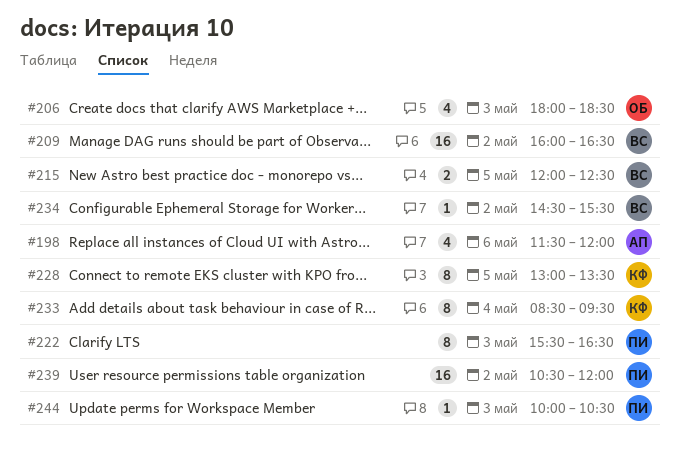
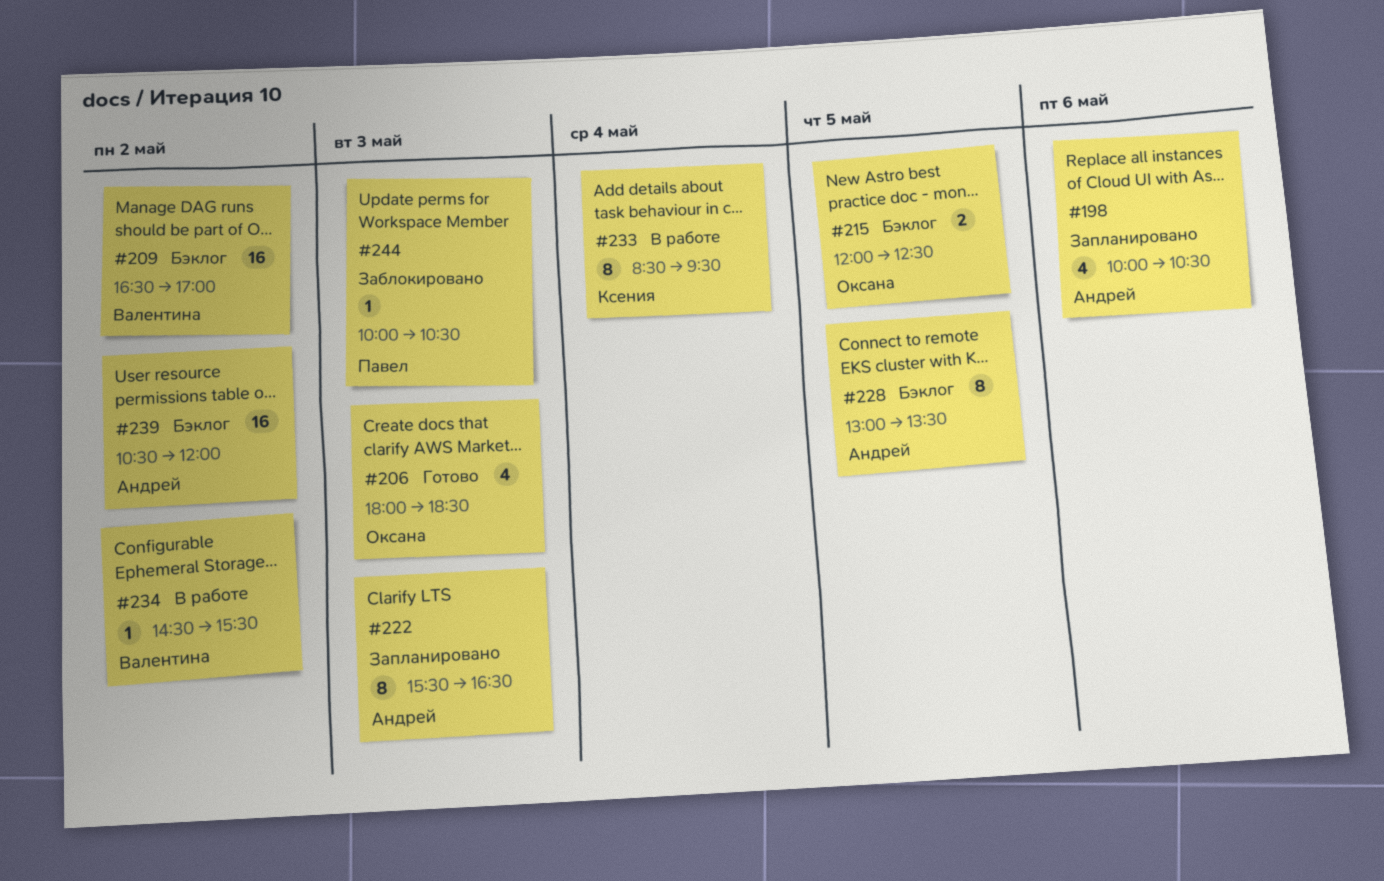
#198, begins: 11:30 -> 10:00
#198, ends: 12:00 -> 10:30
#209, begins: 16:00 -> 16:30
#209, ends: 16:30 -> 17:00
#215, owner: Валентина -> Оксана
#222, owner: Павел -> Андрей
#228, owner: Ксения -> Андрей
#239, owner: Павел -> Андрей

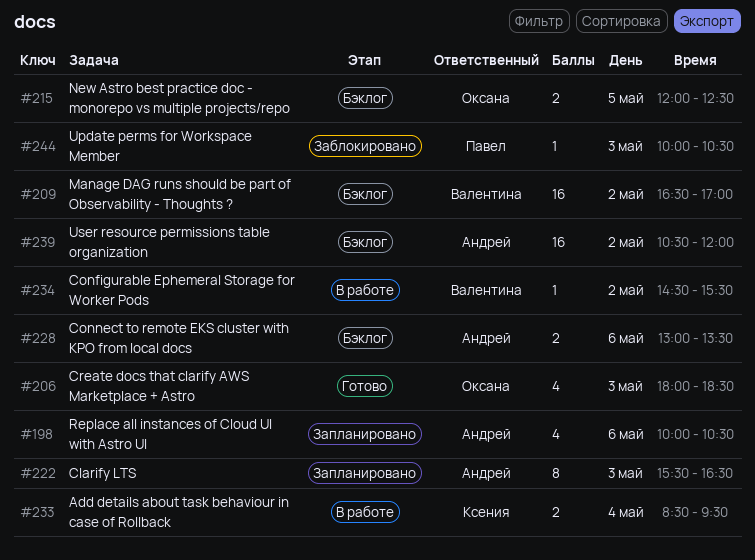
#228, estimate: 8 -> 2
#228, day: May 5 -> May 6
#233, estimate: 8 -> 2

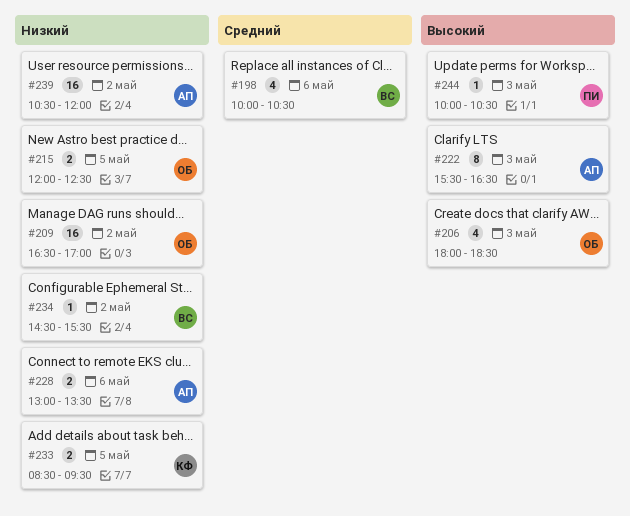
#198, owner: Андрей -> Валентина
#209, owner: Валентина -> Оксана
#233, day: May 4 -> May 5

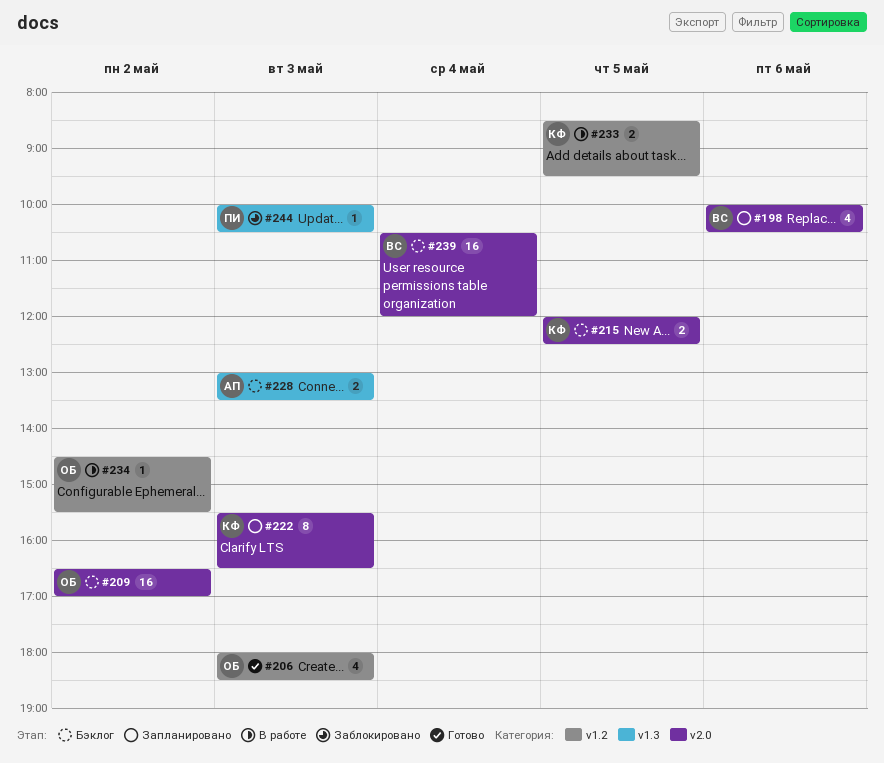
#215, owner: ОБ -> КФ
#222, owner: АП -> КФ
#228, day: May 6 -> May 3
#234, owner: ВС -> ОБ
#239, owner: АП -> ВС
#239, day: May 2 -> May 4

